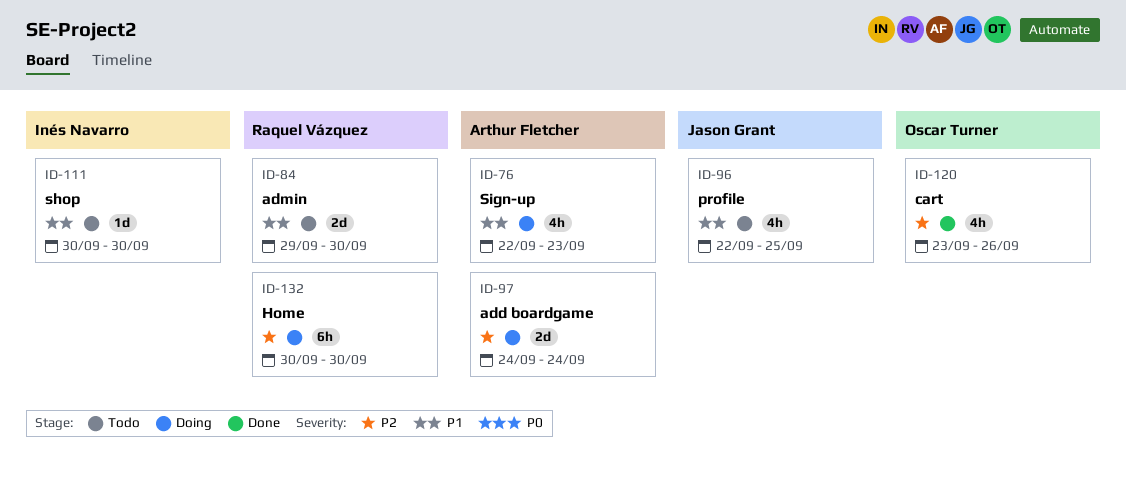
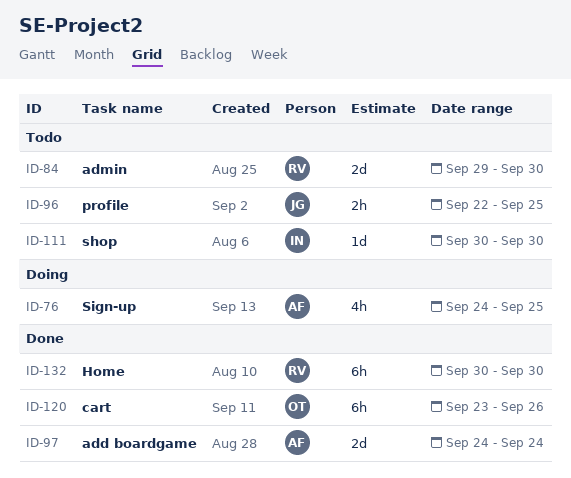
ID-76, start: Sep 22 -> Sep 24
ID-76, due: Sep 23 -> Sep 25
ID-96, estimate: 4h -> 2h
ID-97, status: Doing -> Done
ID-120, estimate: 4h -> 6h
ID-132, status: Doing -> Done

